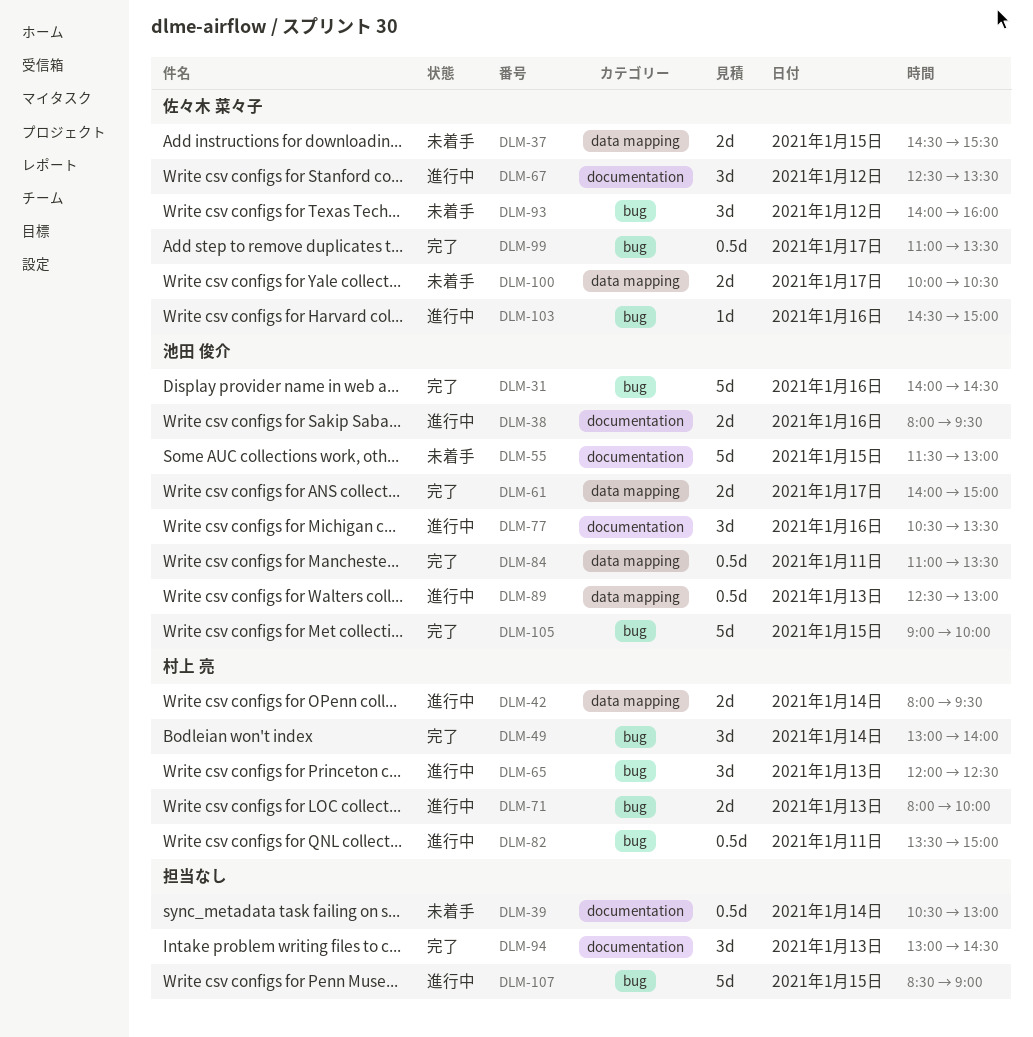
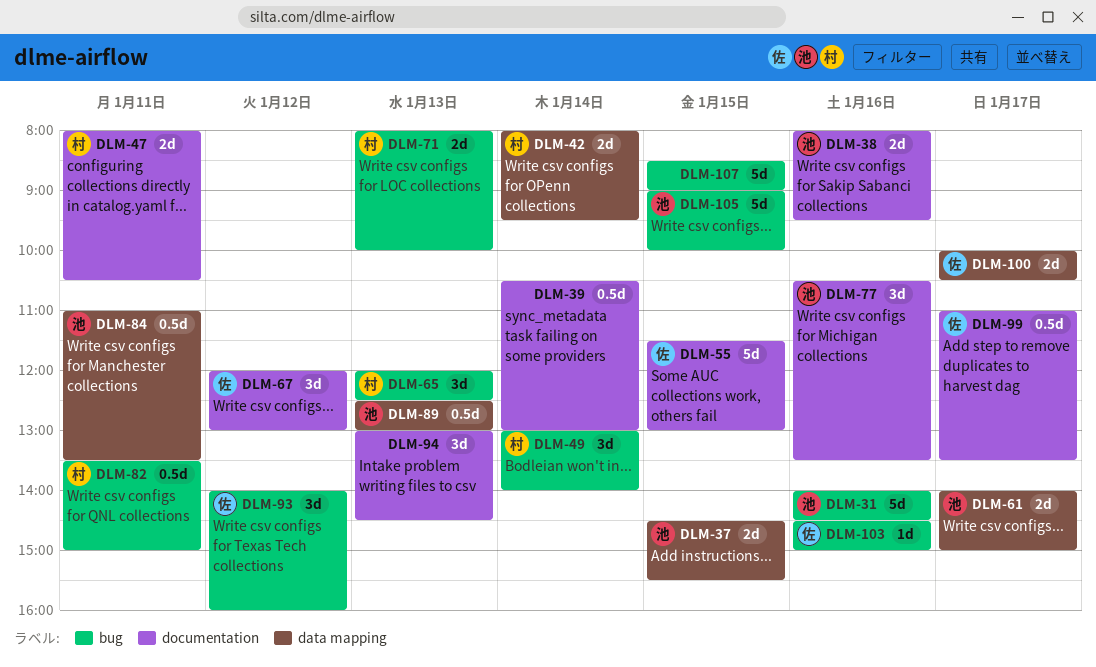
DLM-37, owner: 佐々木 菜々子 -> 池田 俊介
DLM-47: none -> present
DLM-55, owner: 池田 俊介 -> 佐々木 菜々子
DLM-67, begins: 12:30 -> 12:00
DLM-67, ends: 13:30 -> 13:00
DLM-99, label: bug -> documentation

